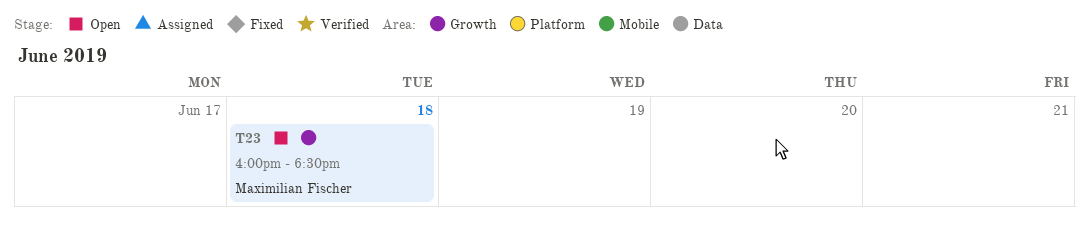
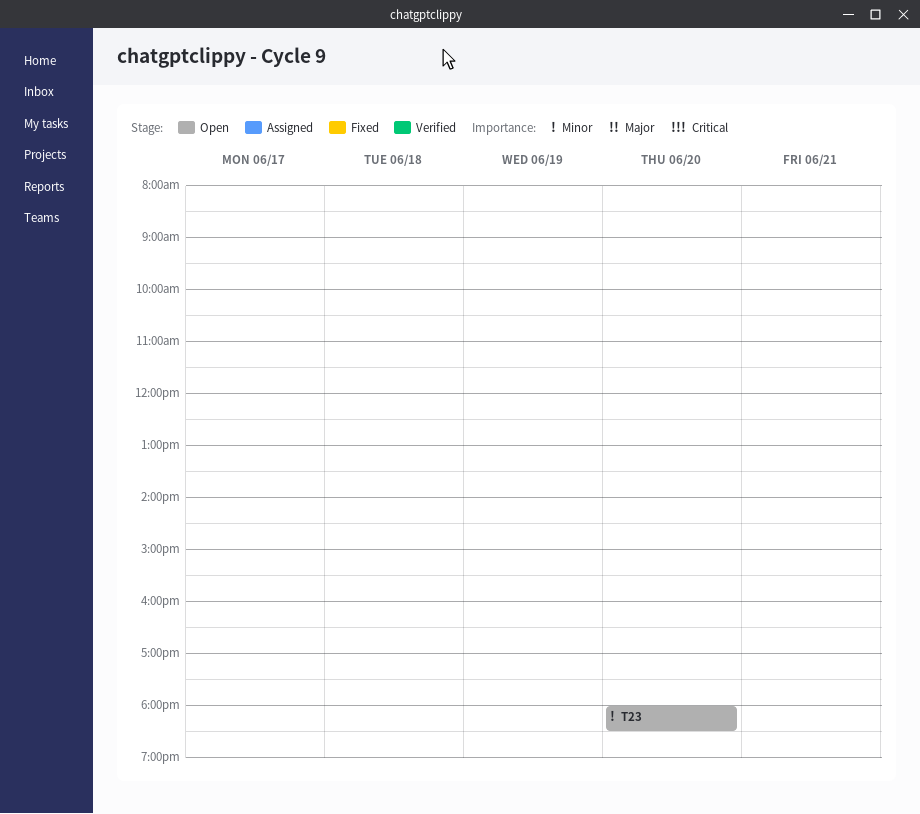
T23, day: Jun 18 -> Jun 20
T23, begins: 16:00 -> 18:00

